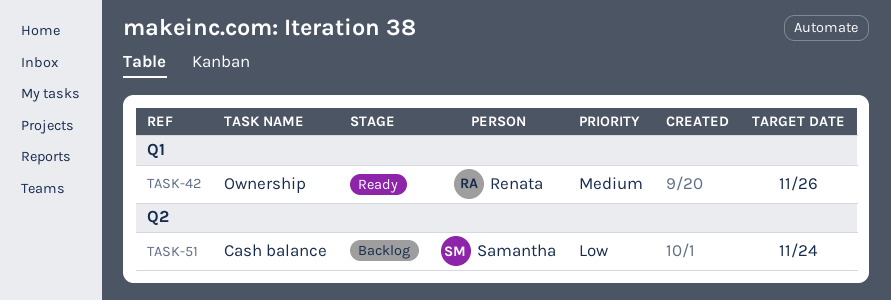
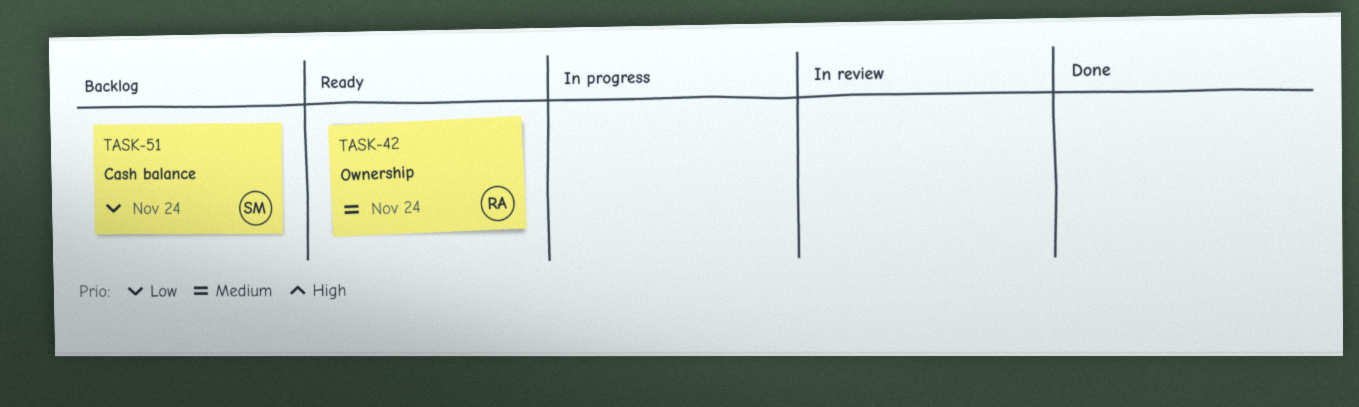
TASK-42, due: Nov 26 -> Nov 24

